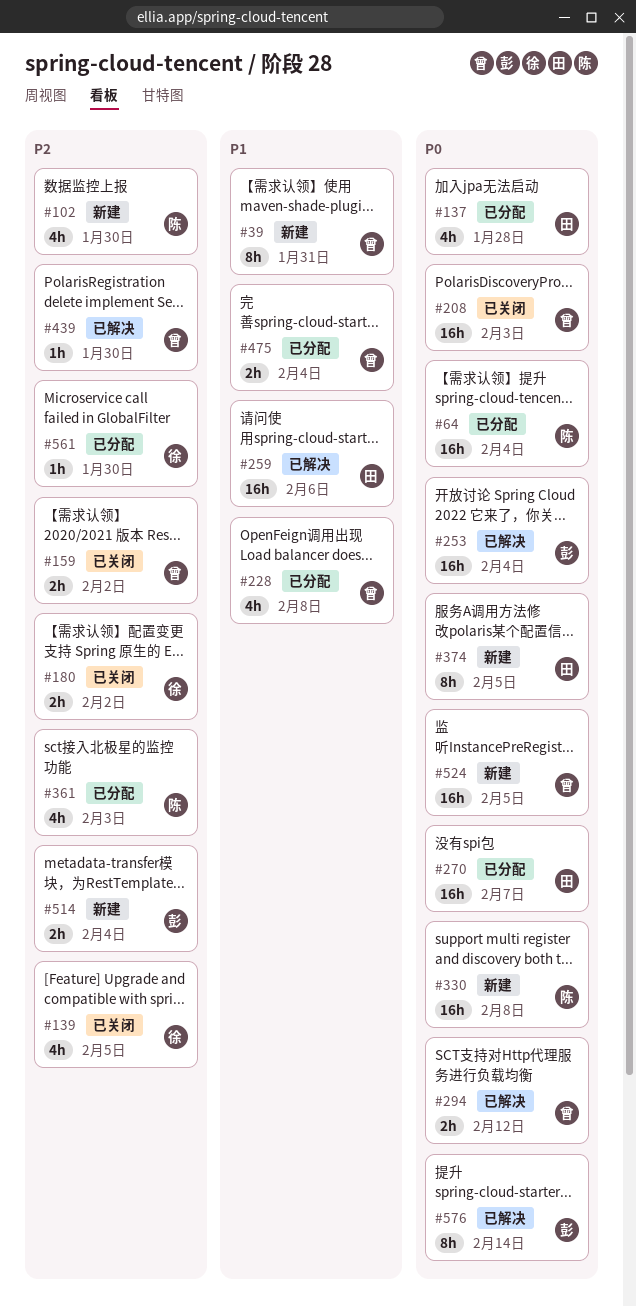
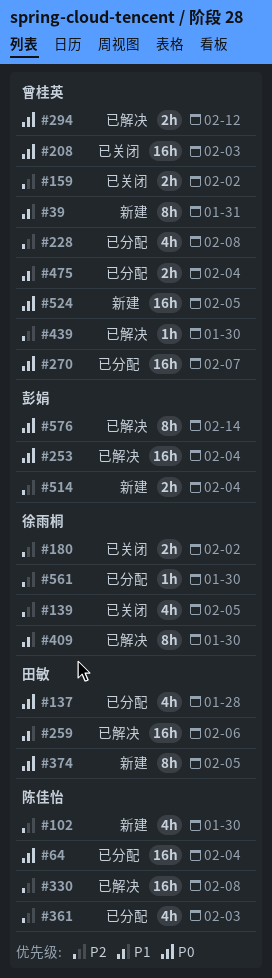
#228, priority: P1 -> P2
#270, owner: 田敏 -> 曾桂英
#330, status: 新建 -> 已解决
#330, priority: P0 -> P2
#409: none -> present

